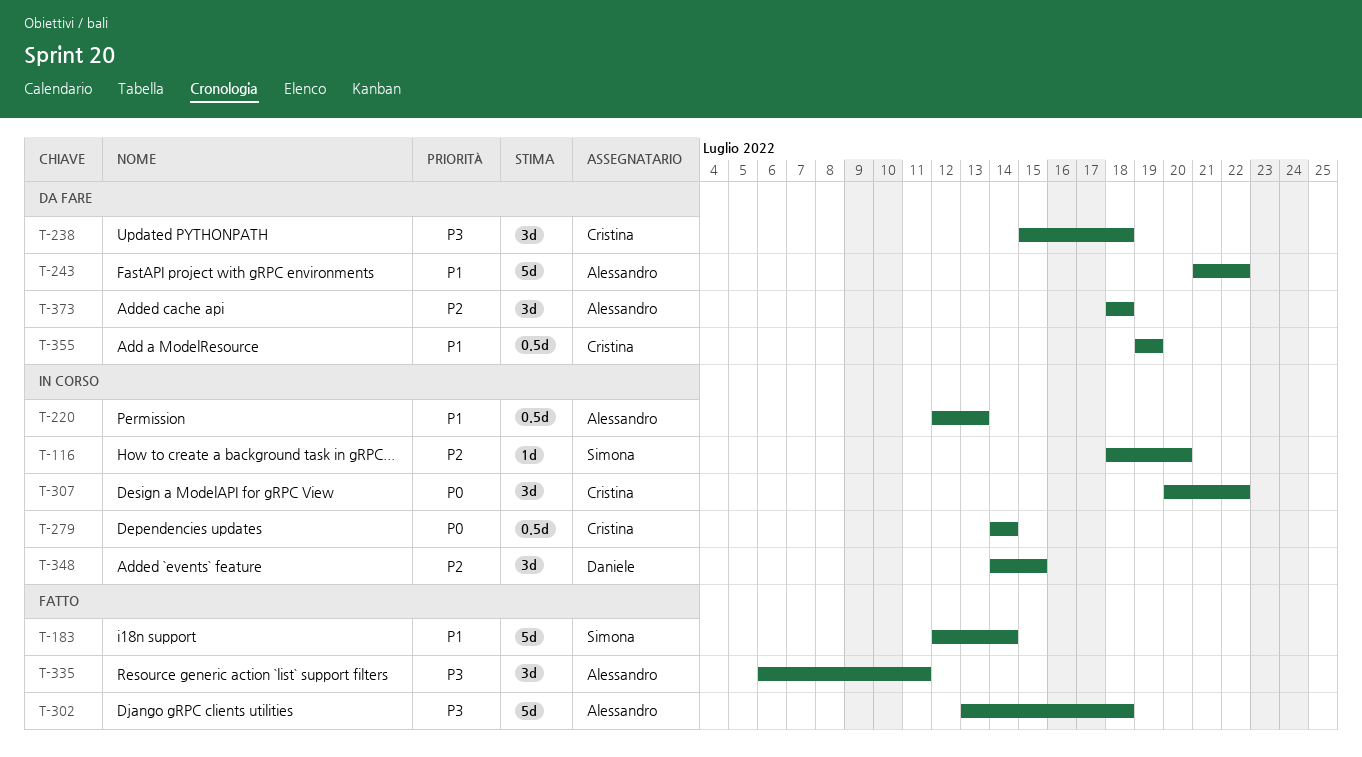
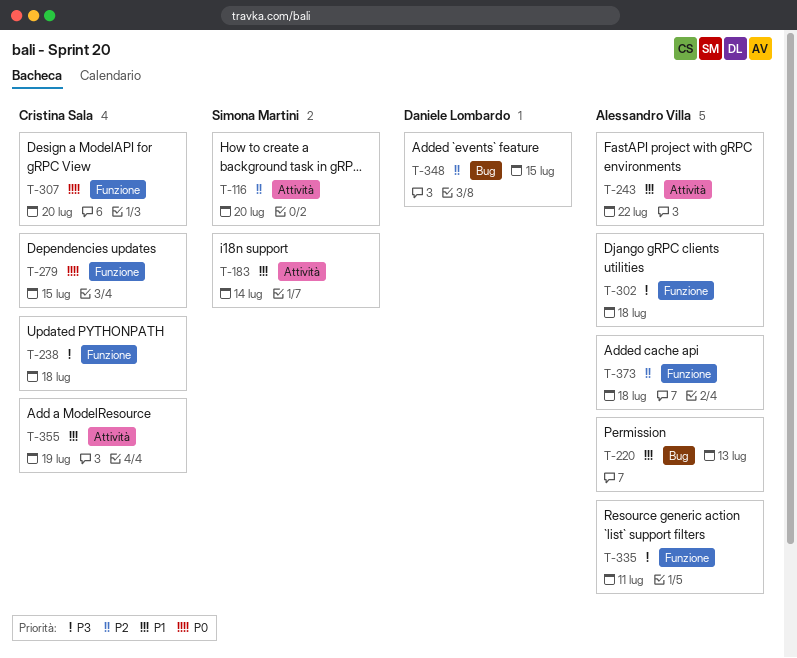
T-279, due: Jul 14 -> Jul 15
T-307, due: Jul 22 -> Jul 20

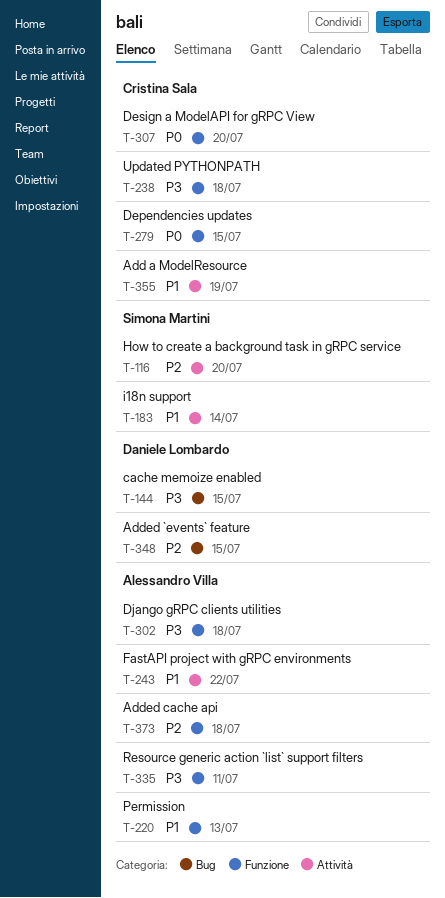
T-144: none -> present
T-220, label: Bug -> Funzione

